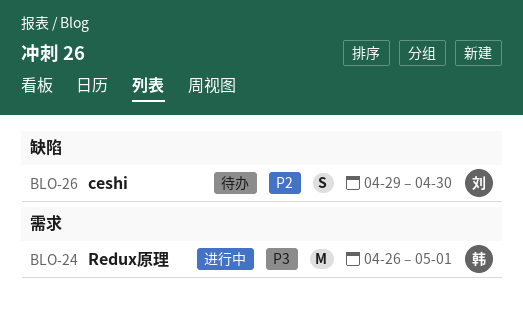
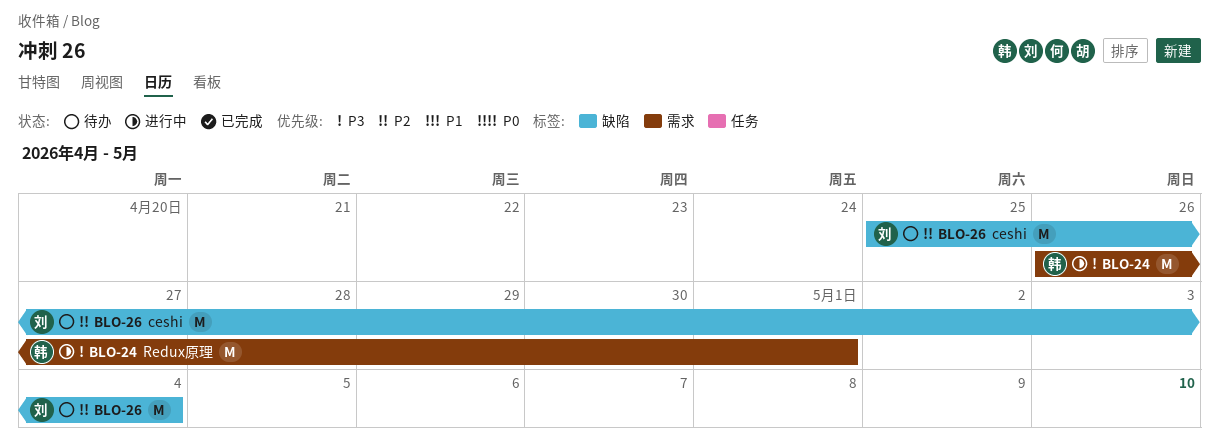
BLO-26, estimate: S -> M
BLO-26, start: Apr 29 -> Apr 25
BLO-26, due: Apr 30 -> May 4

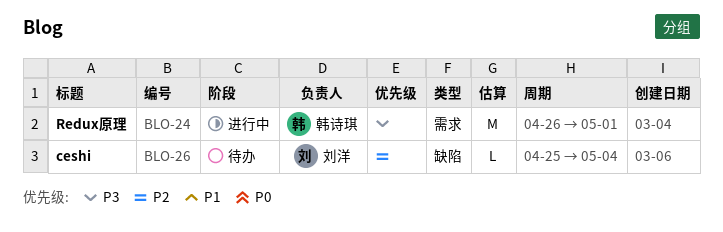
BLO-26, estimate: M -> L

